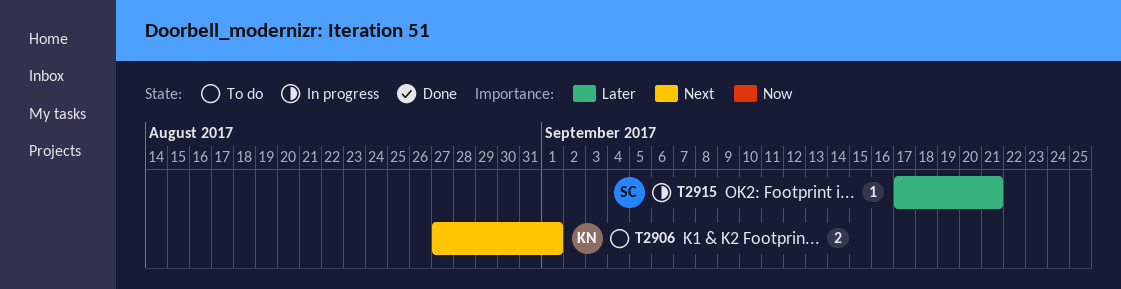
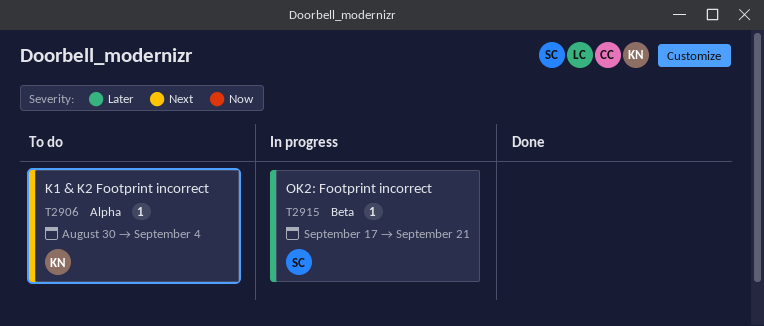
T2906, estimate: 2 -> 1
T2906, start: Aug 27 -> Aug 30
T2906, due: Sep 1 -> Sep 4

